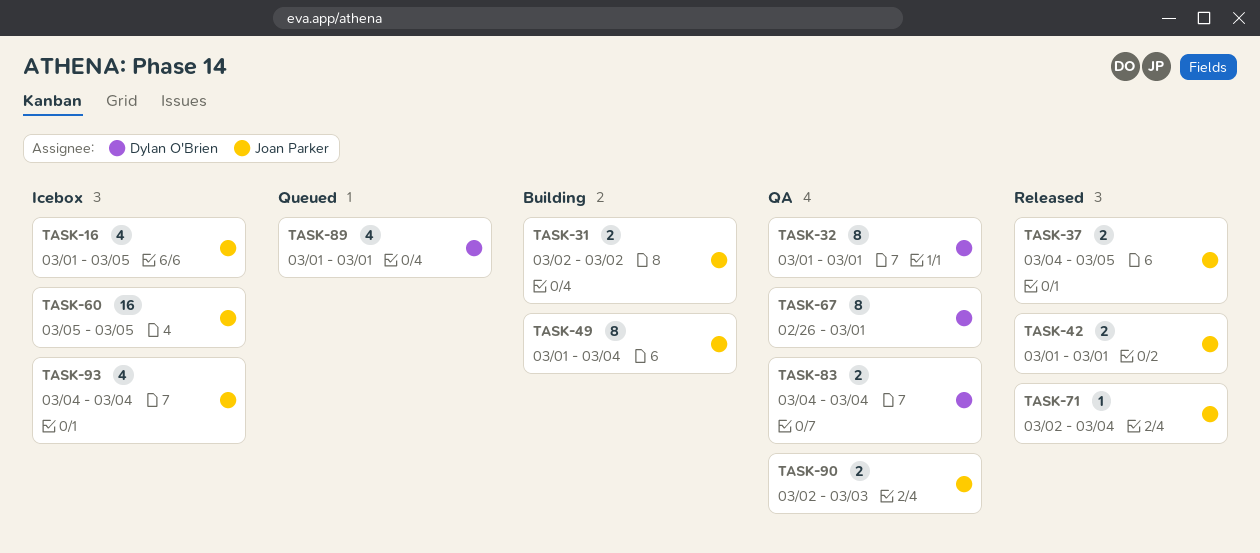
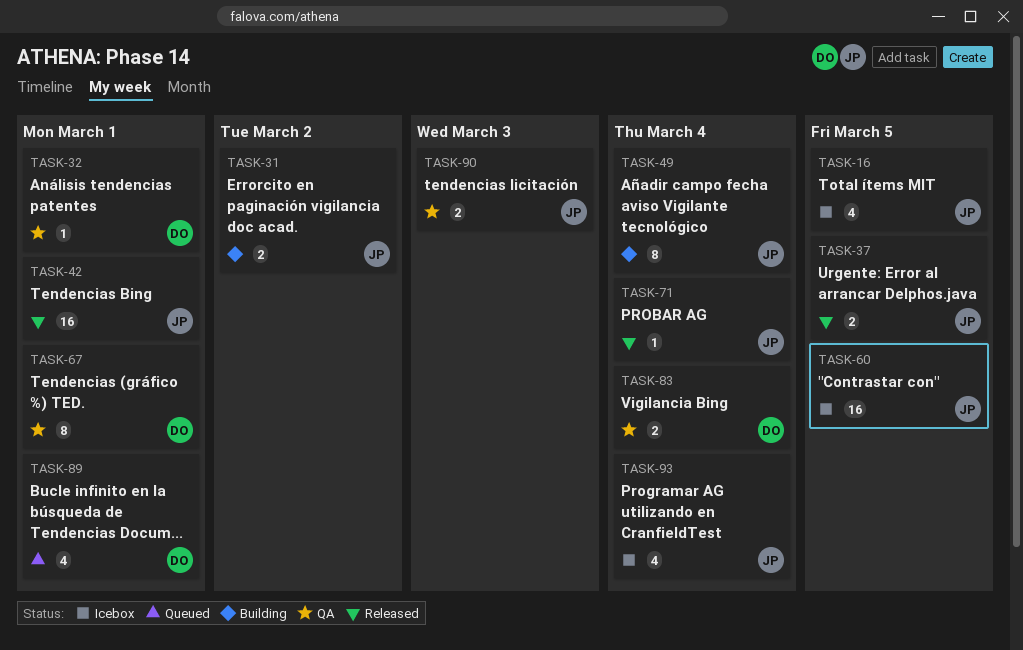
TASK-32, estimate: 8 -> 1
TASK-42, estimate: 2 -> 16

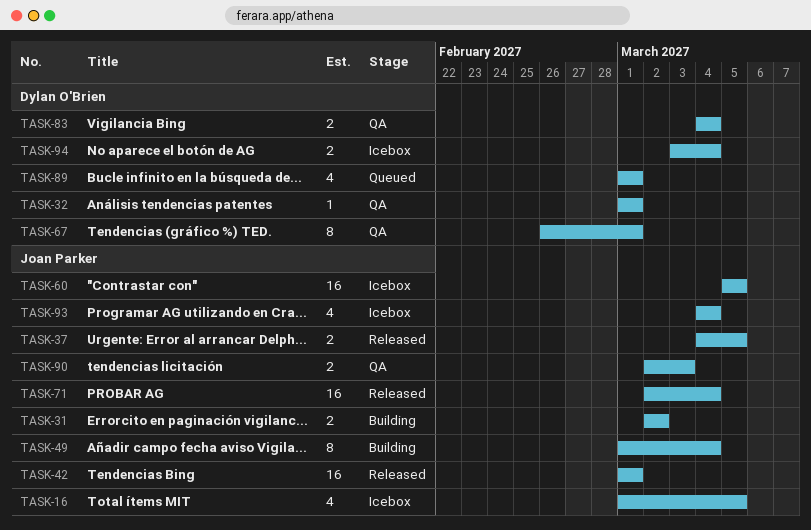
TASK-71, estimate: 1 -> 16
TASK-94: none -> present

